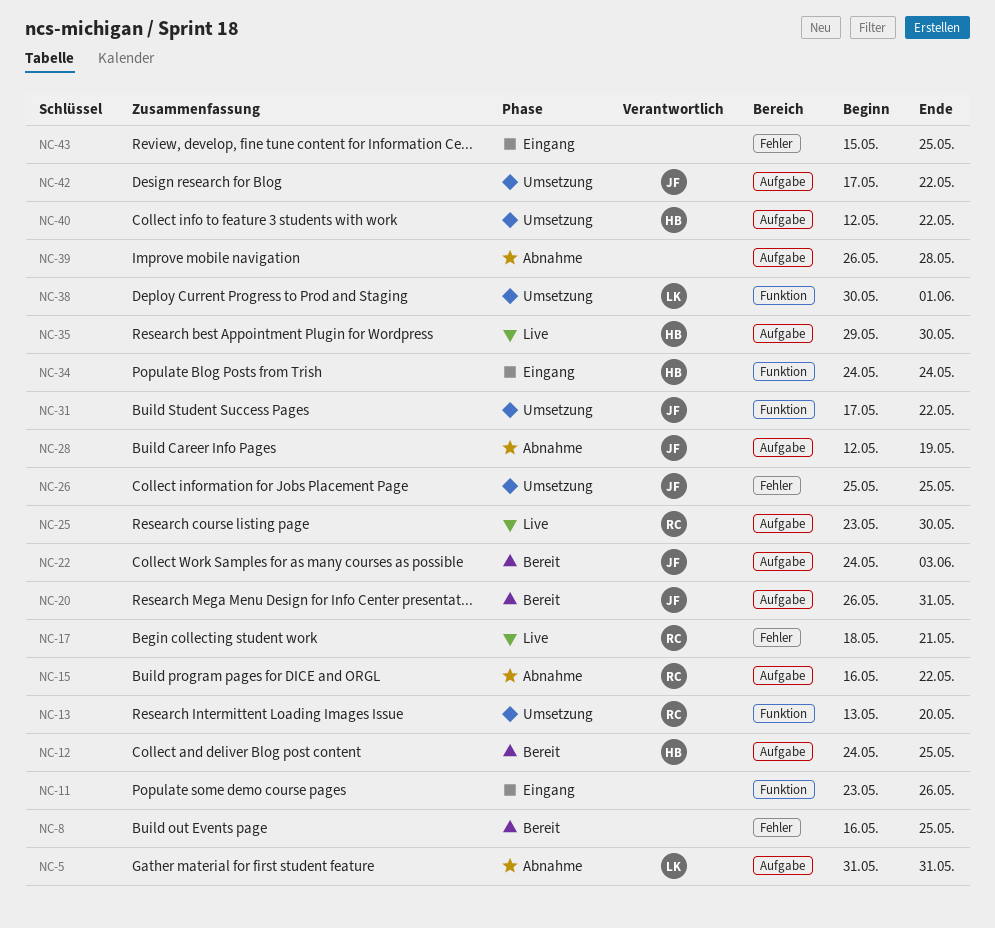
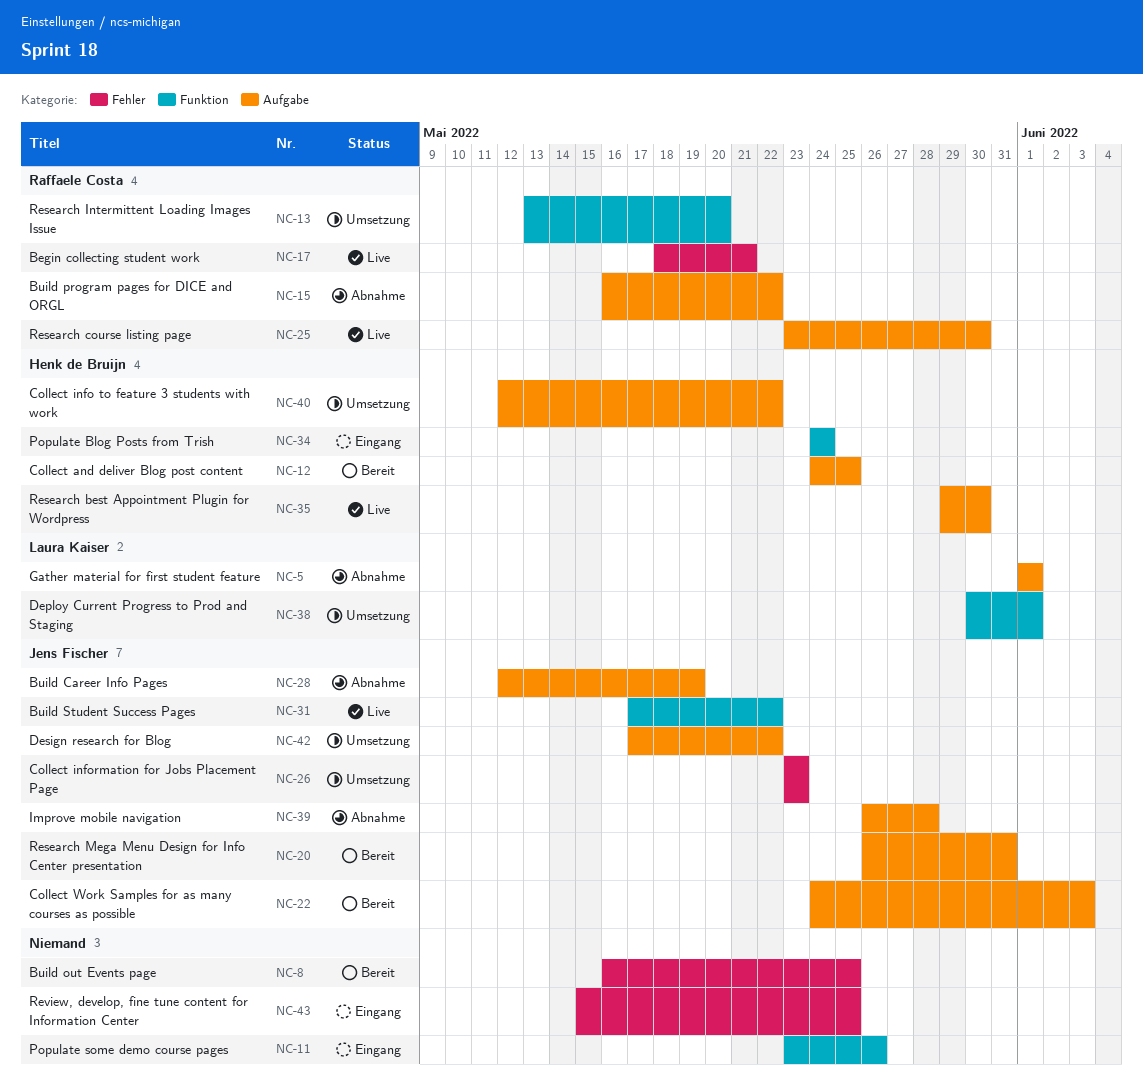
NC-5, start: May 31 -> Jun 1
NC-5, due: May 31 -> Jun 1
NC-26, start: May 25 -> May 23
NC-26, due: May 25 -> May 23
NC-31, status: Umsetzung -> Live
NC-39, owner: none -> Jens Fischer

